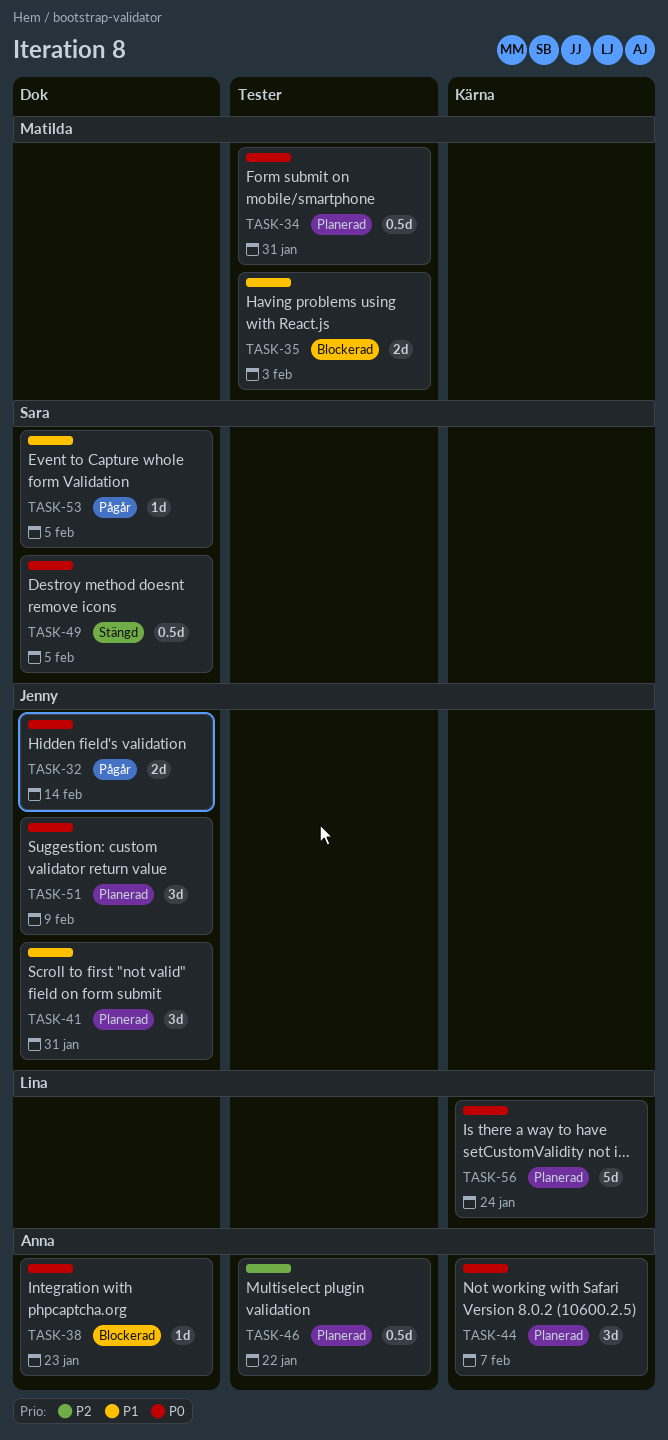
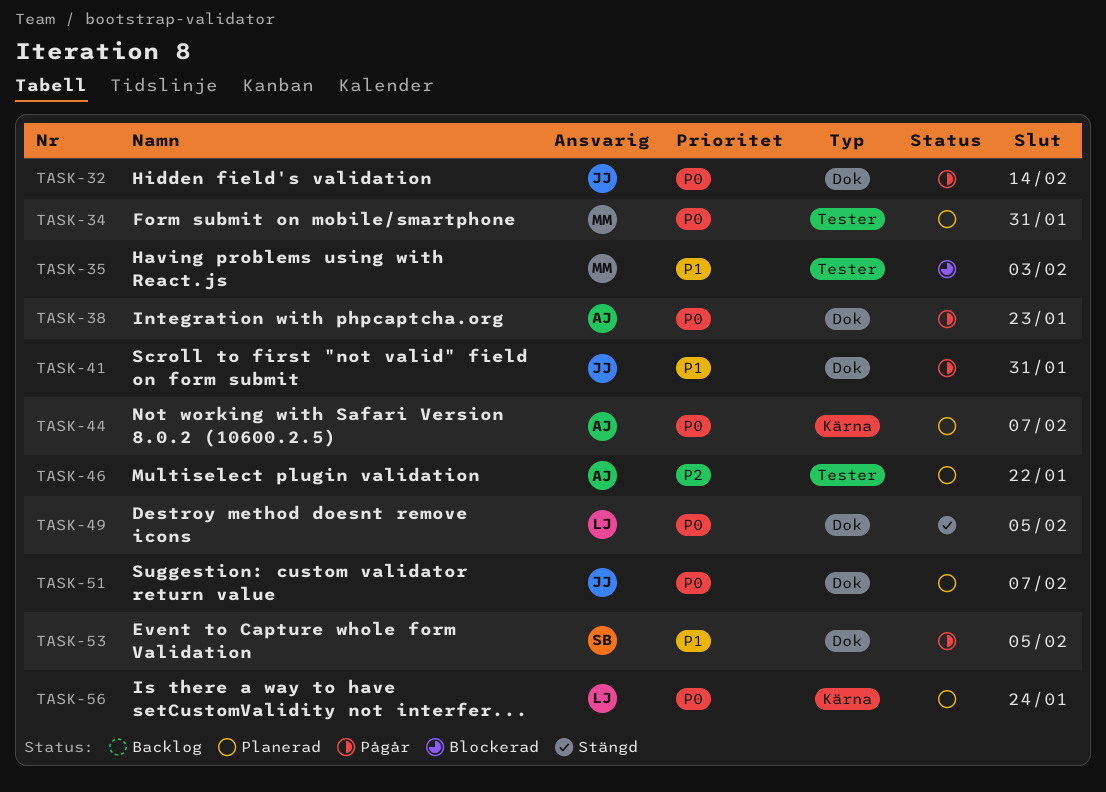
TASK-38, status: Blockerad -> Pågår
TASK-41, status: Planerad -> Pågår
TASK-49, owner: Sara -> Lina
TASK-51, due: Feb 9 -> Feb 7

